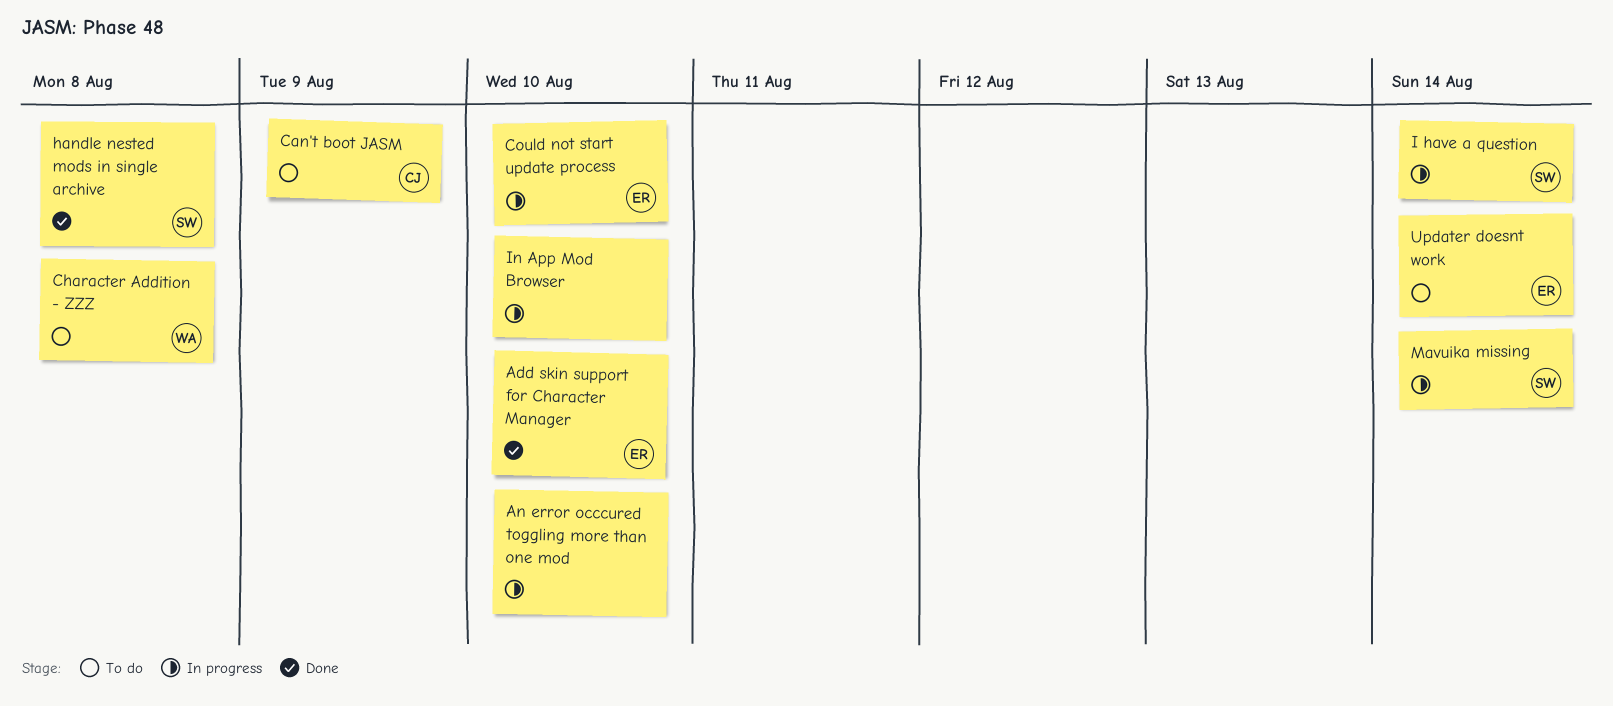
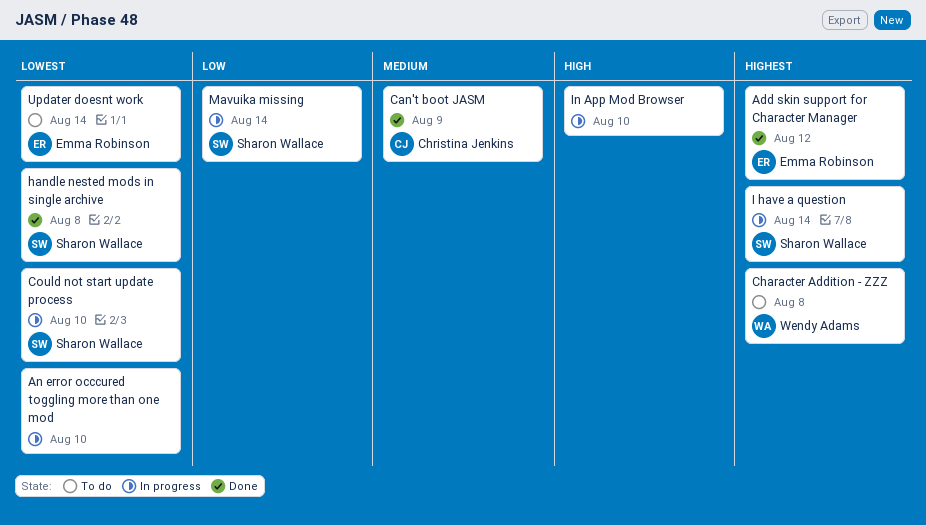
Add skin support for Character Manager, due: Aug 10 -> Aug 12
Can't boot JASM, status: To do -> Done
Could not start update process, owner: Emma Robinson -> Sharon Wallace

